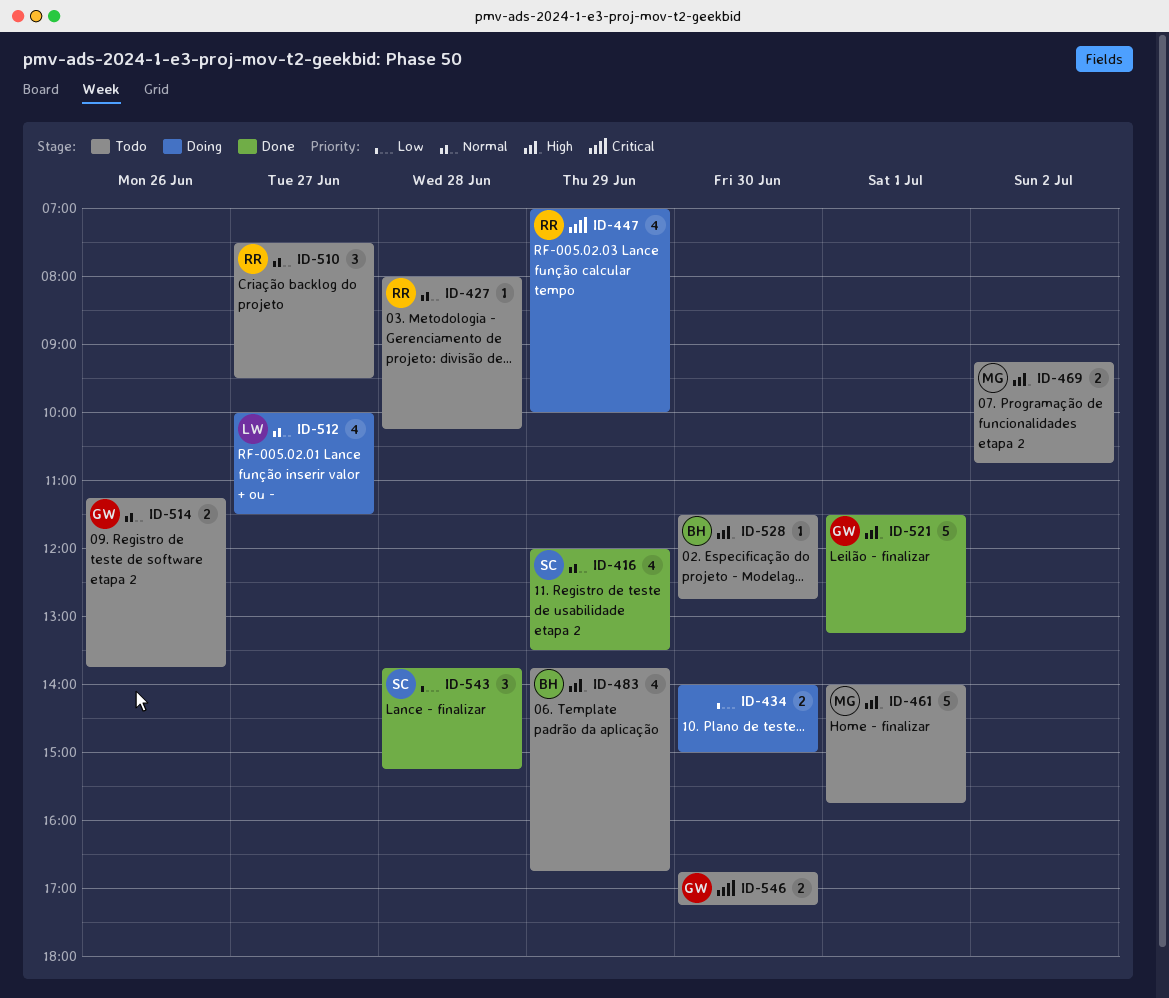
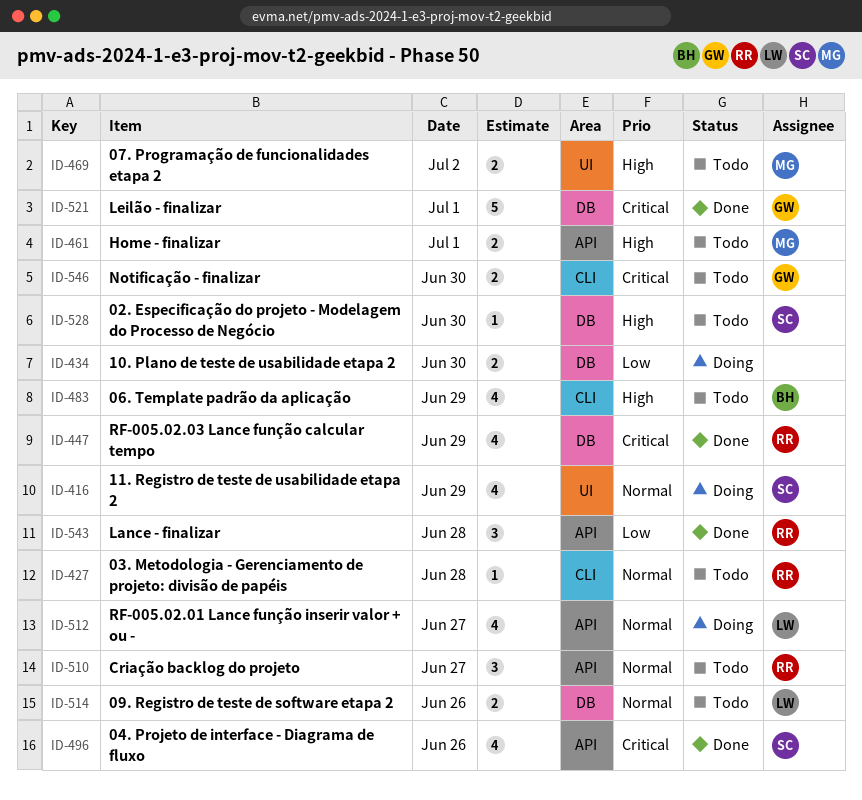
ID-416, status: Done -> Doing
ID-447, status: Doing -> Done
ID-461, estimate: 5 -> 2
ID-496: none -> present
ID-514, owner: GW -> LW
ID-521, priority: High -> Critical
ID-528, owner: BH -> SC
ID-543, owner: SC -> RR

